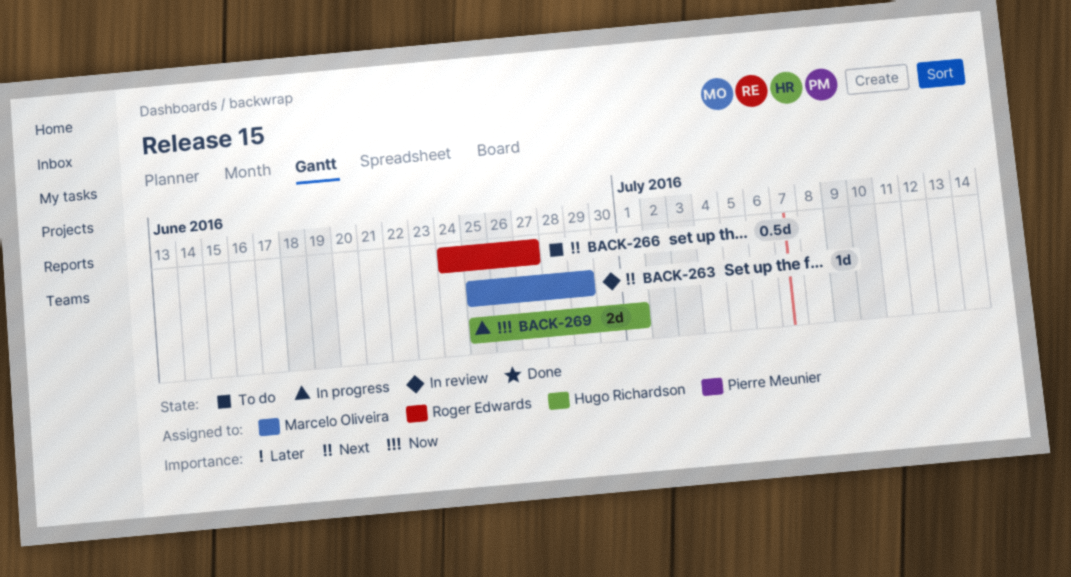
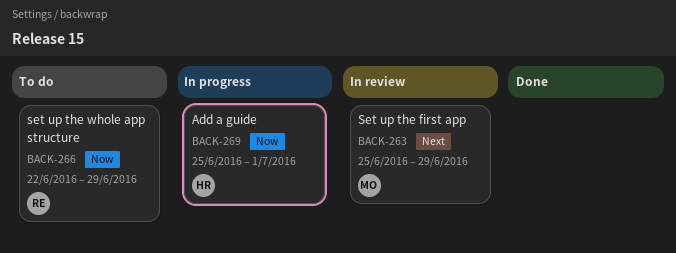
BACK-266, priority: Next -> Now
BACK-266, start: Jun 24 -> Jun 22
BACK-266, due: Jun 27 -> Jun 29

